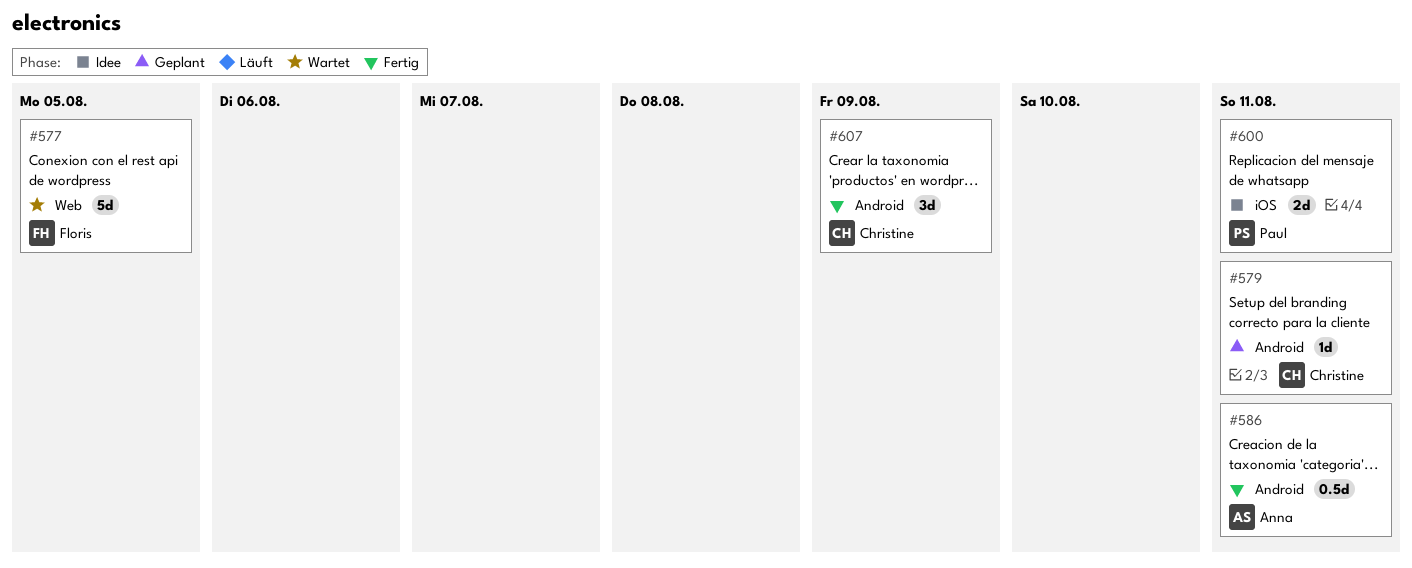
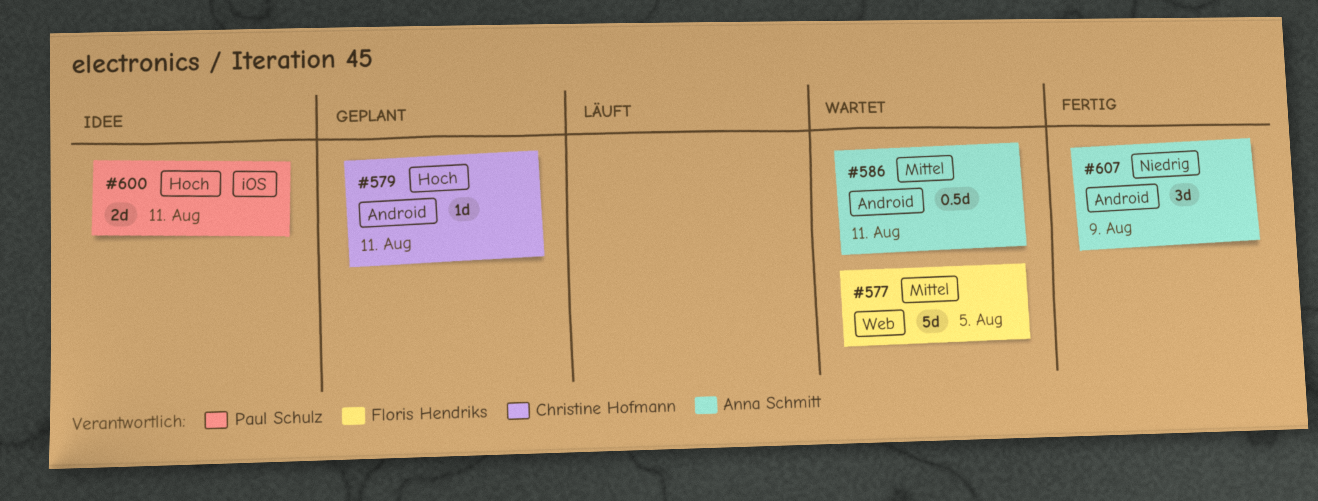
#586, status: Fertig -> Wartet
#607, owner: Christine Hofmann -> Anna Schmitt

